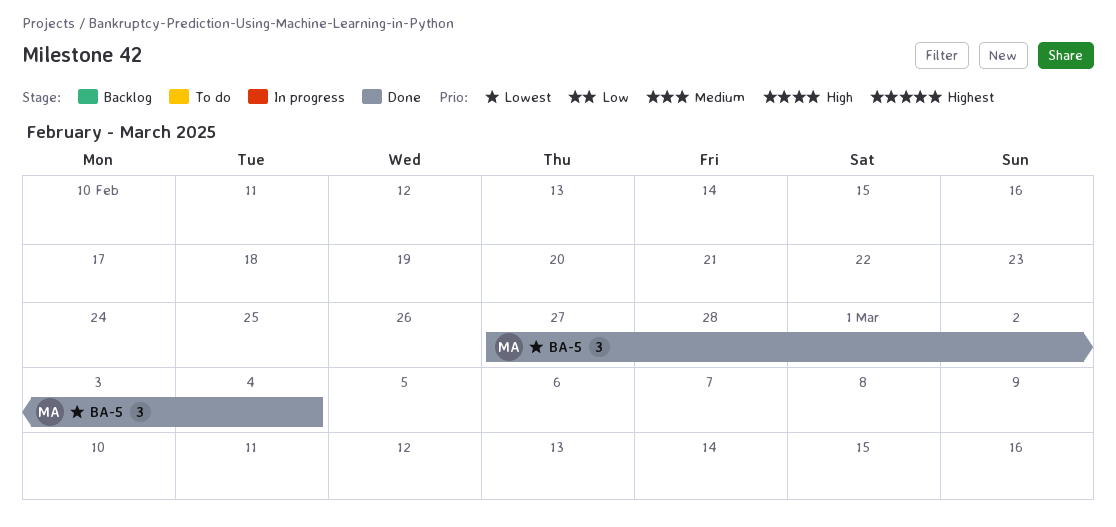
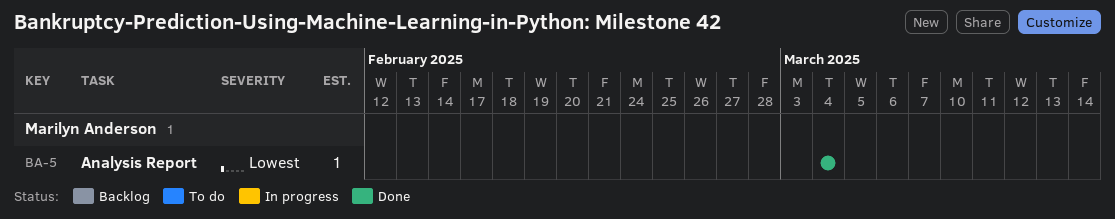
BA-5, estimate: 3 -> 1
BA-5, start: Feb 27 -> Mar 4

